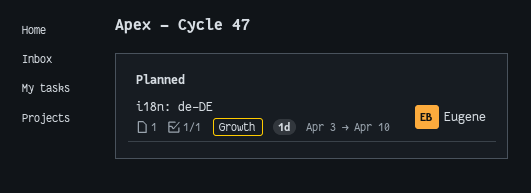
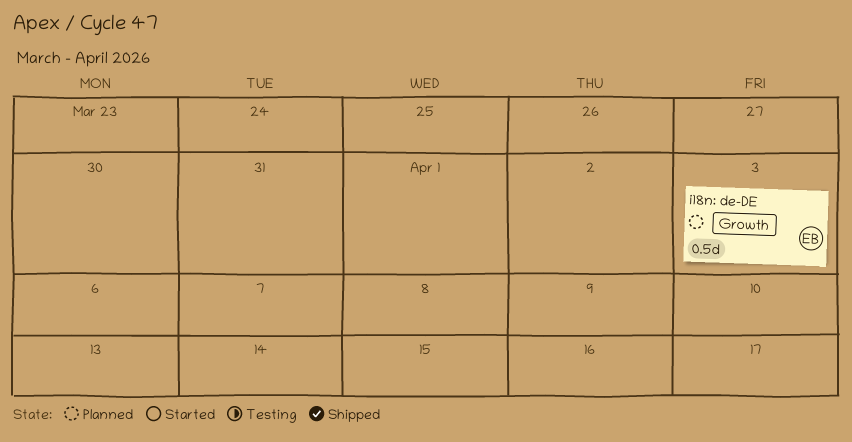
i18n: de-DE, estimate: 1d -> 0.5d
i18n: de-DE, due: Apr 10 -> Apr 3

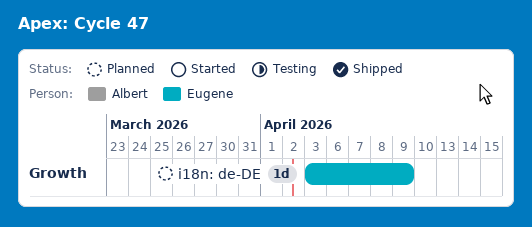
i18n: de-DE, estimate: 0.5d -> 1d
i18n: de-DE, due: Apr 3 -> Apr 9

